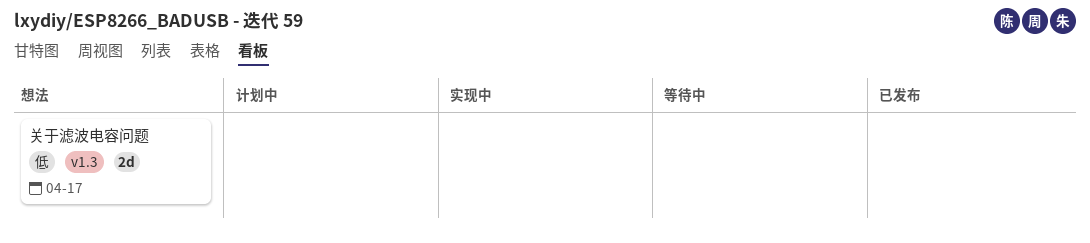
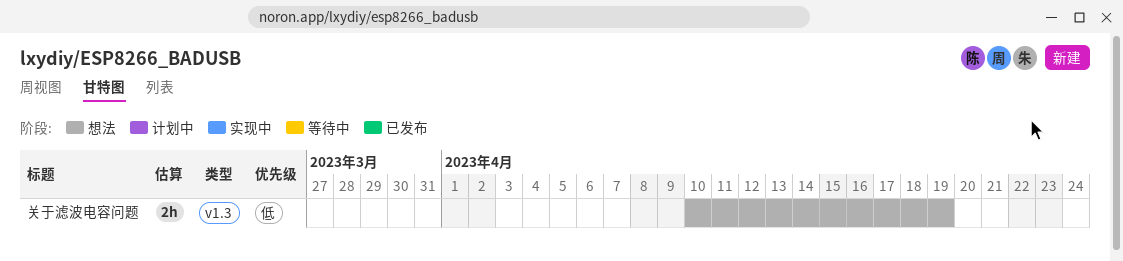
关于滤波电容问题, estimate: 2d -> 2h
关于滤波电容问题, due: Apr 17 -> Apr 19

